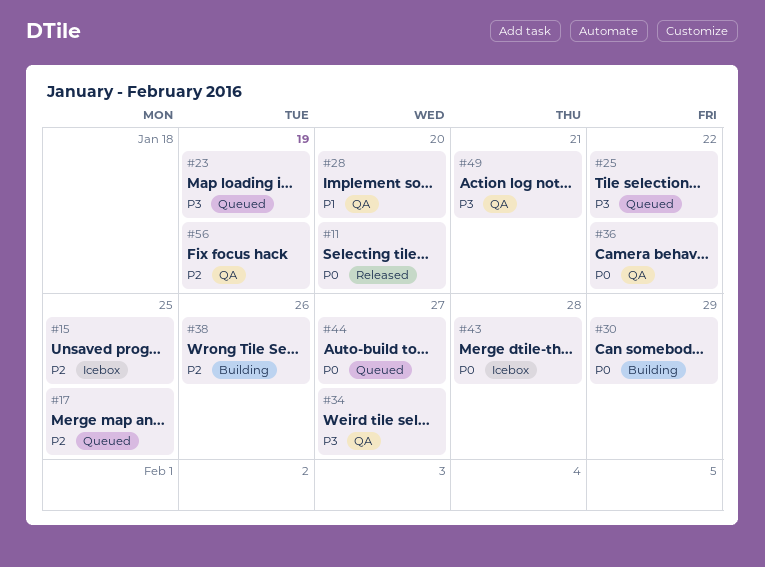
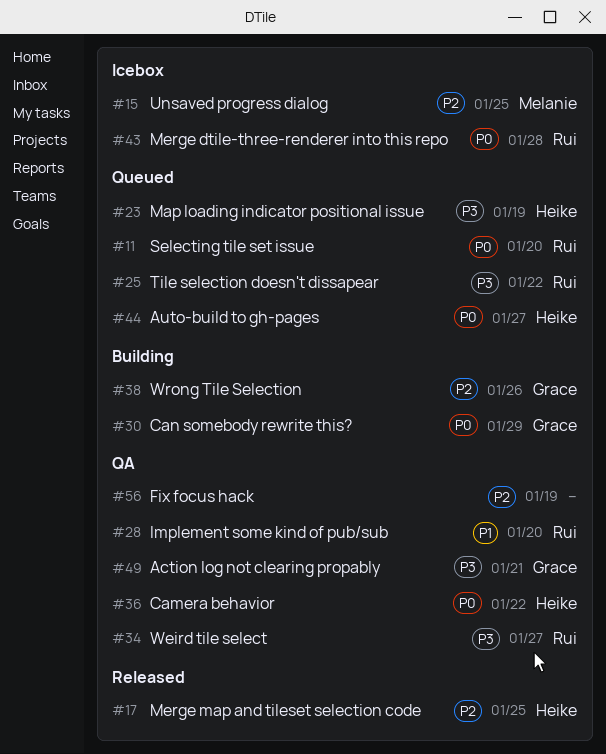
#11, status: Released -> Queued
#17, status: Queued -> Released

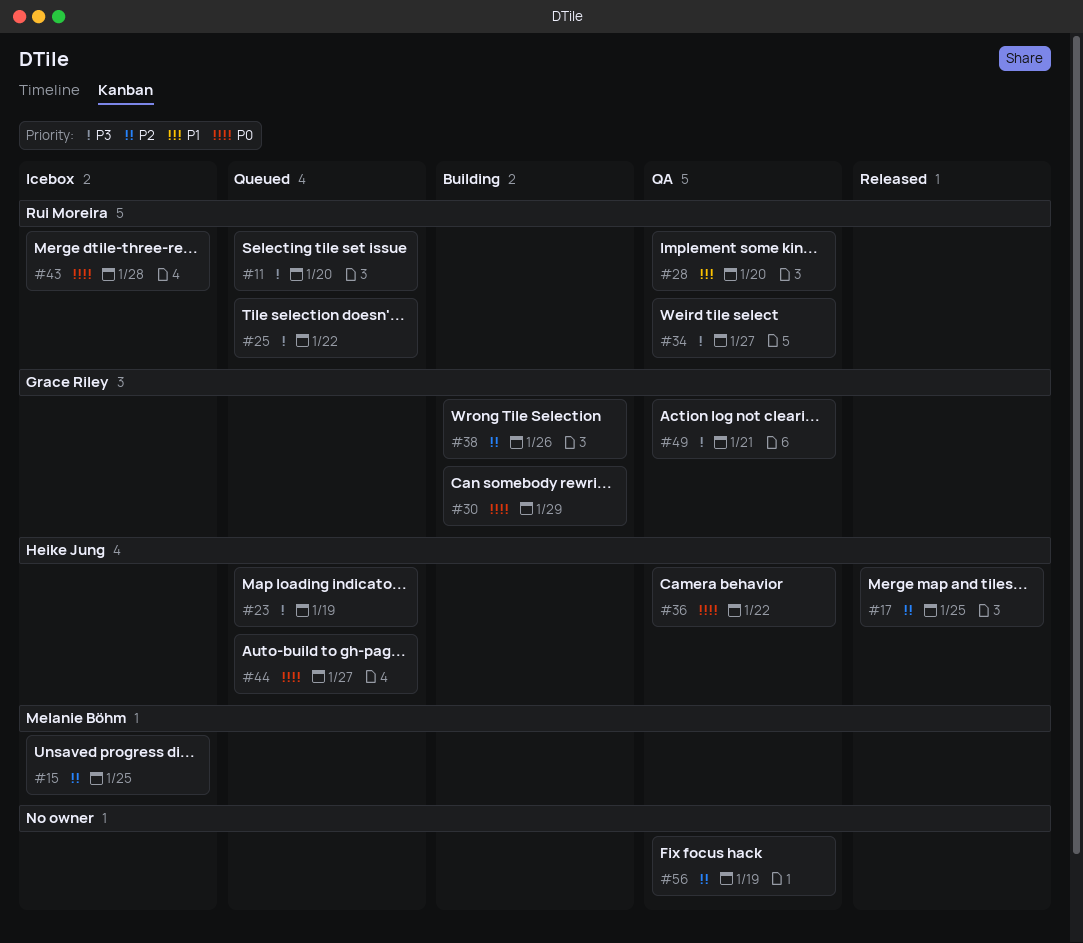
#11, priority: P0 -> P3

